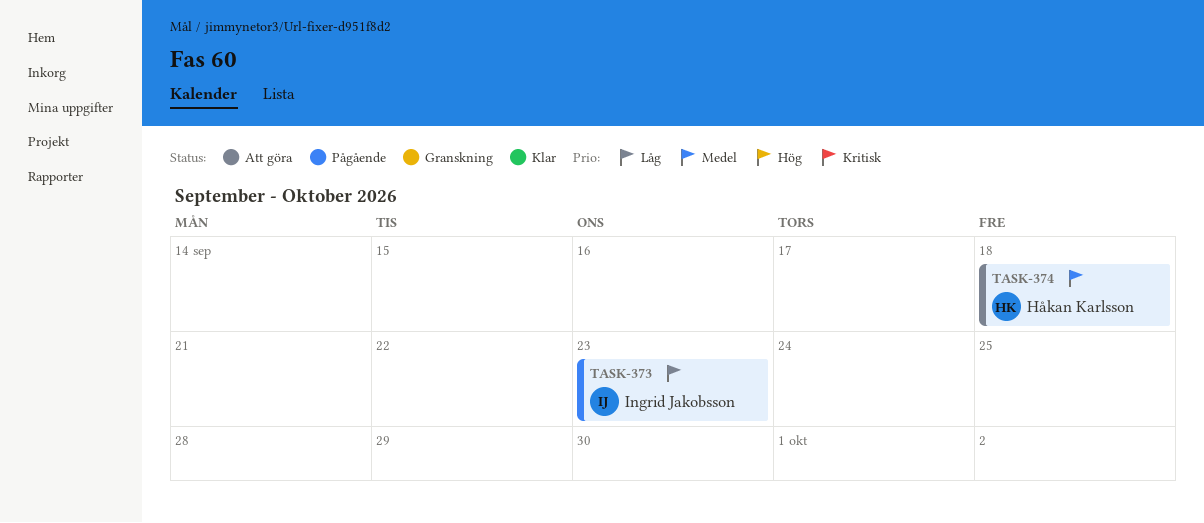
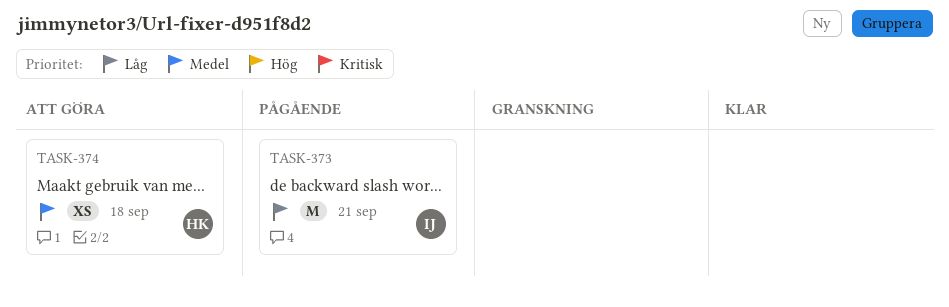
TASK-373, due: Sep 23 -> Sep 21

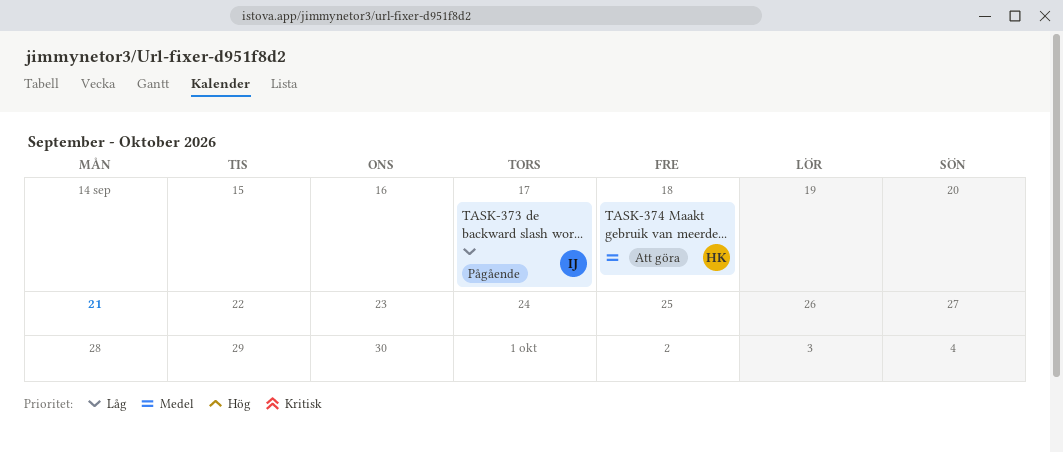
TASK-373, due: Sep 21 -> Sep 17

